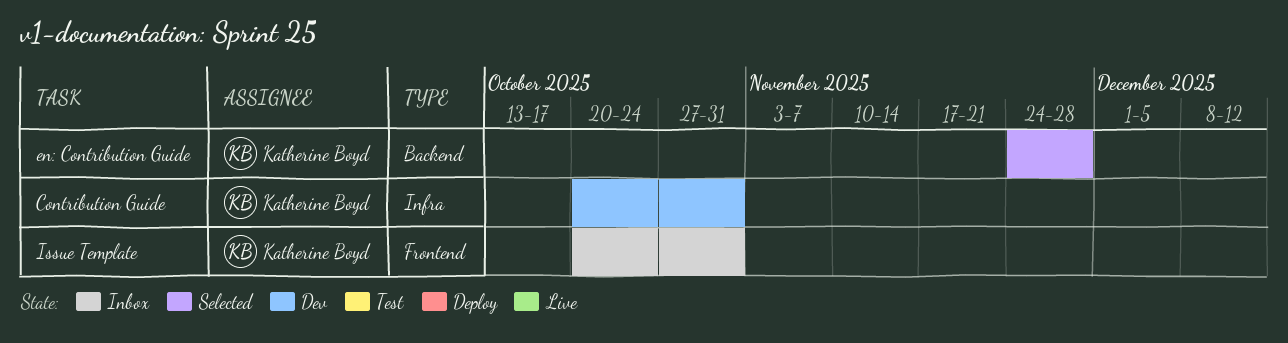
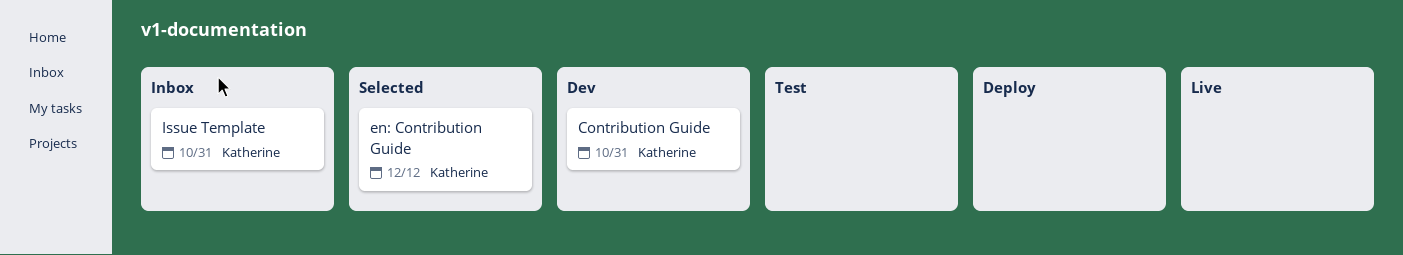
en: Contribution Guide, due: Nov 28 -> Dec 12

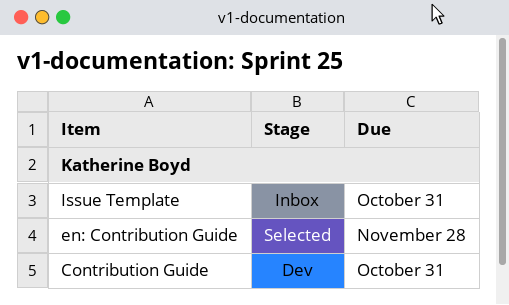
en: Contribution Guide, due: Dec 12 -> Nov 28

